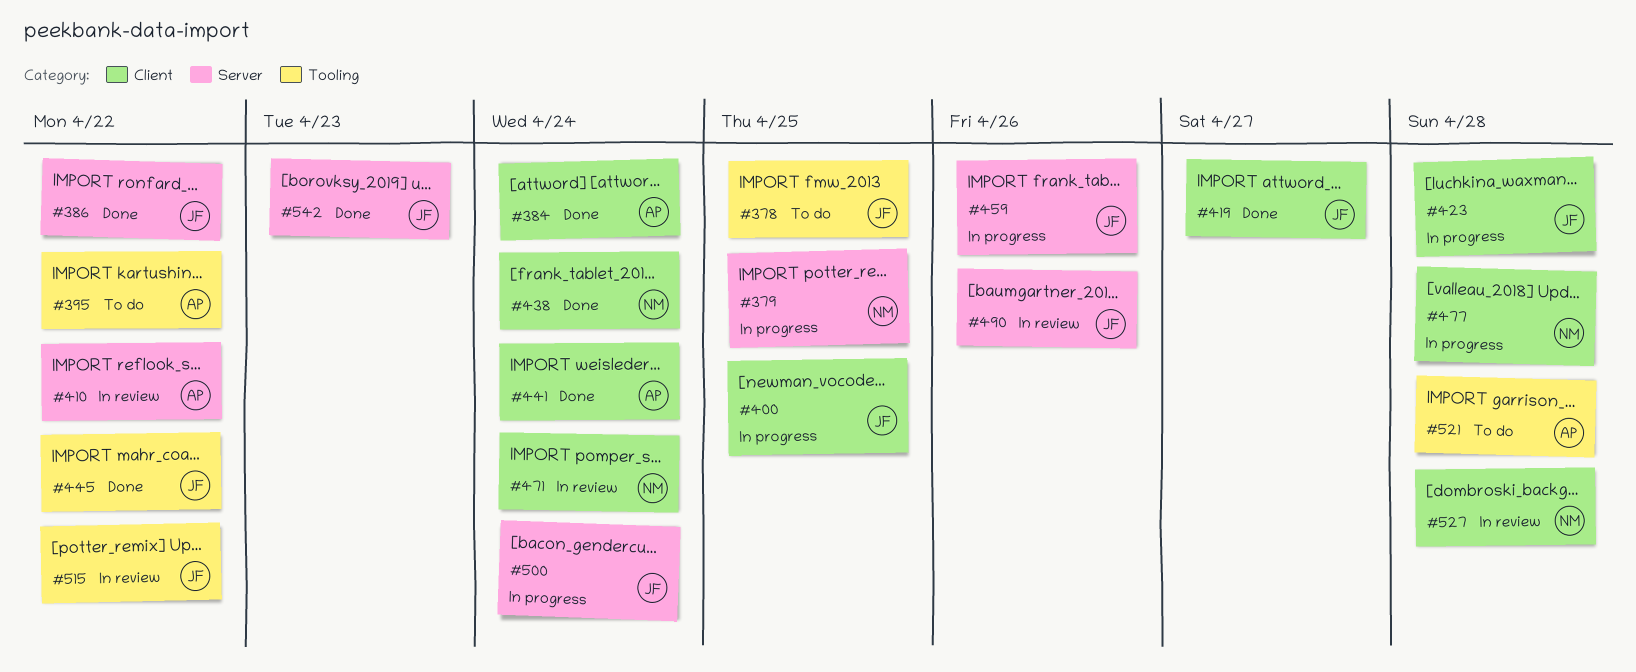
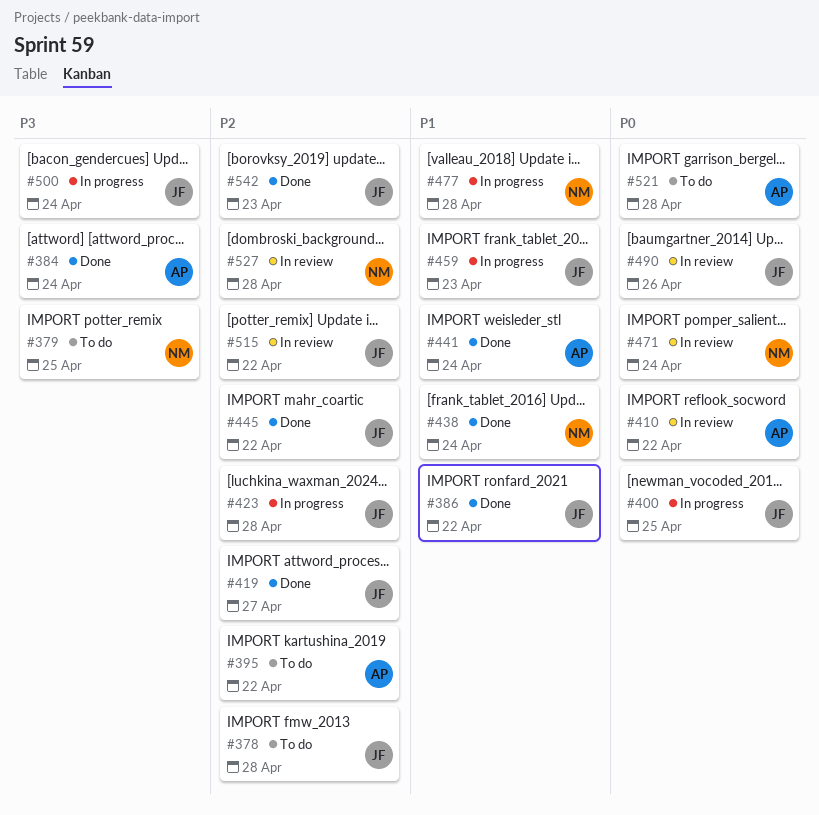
#378, due: Apr 25 -> Apr 28
#379, status: In progress -> To do
#459, due: Apr 26 -> Apr 23

